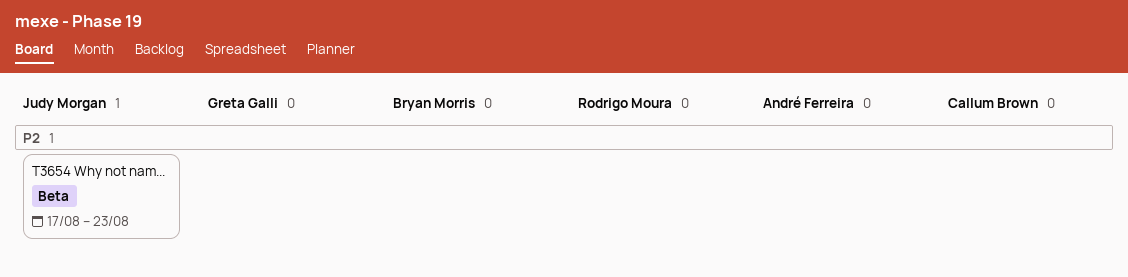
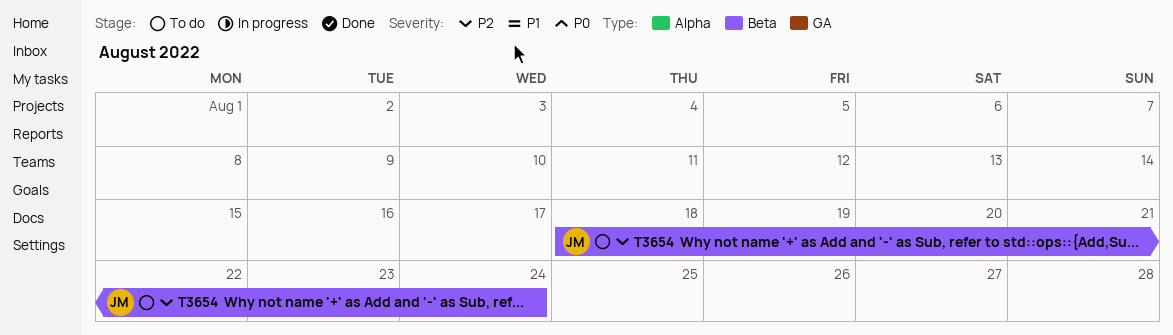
T3654, start: Aug 17 -> Aug 18
T3654, due: Aug 23 -> Aug 24

